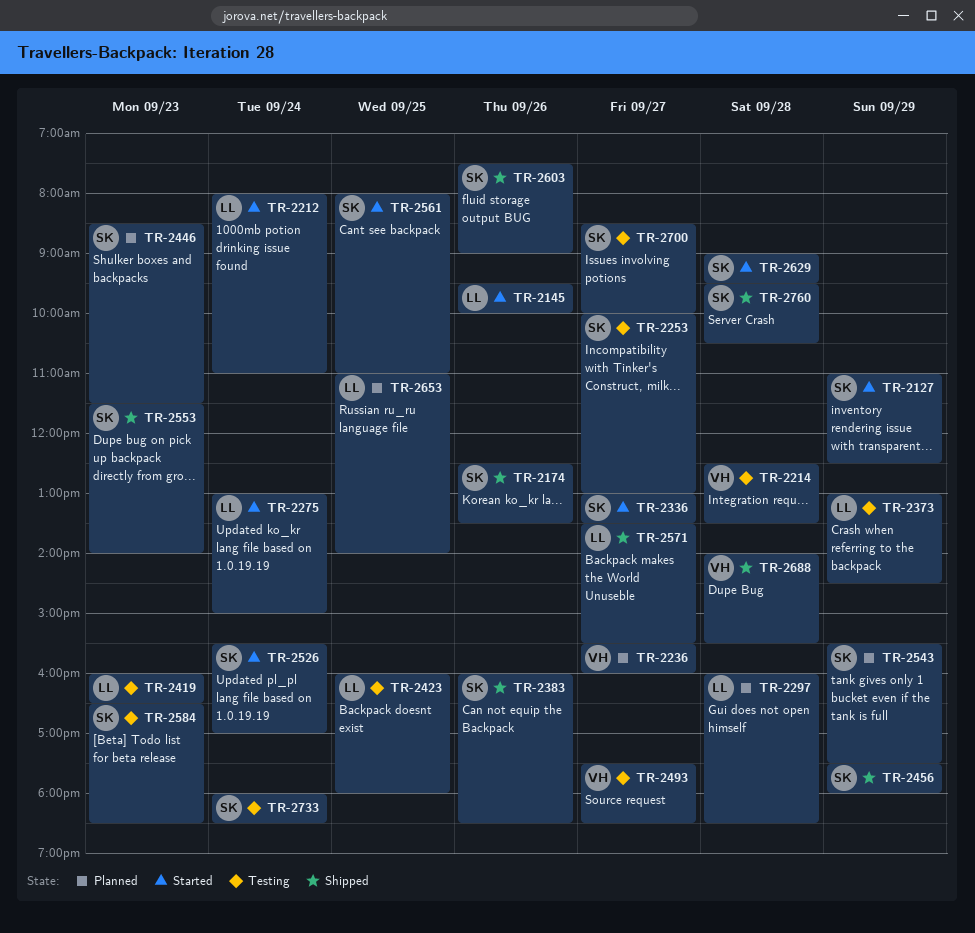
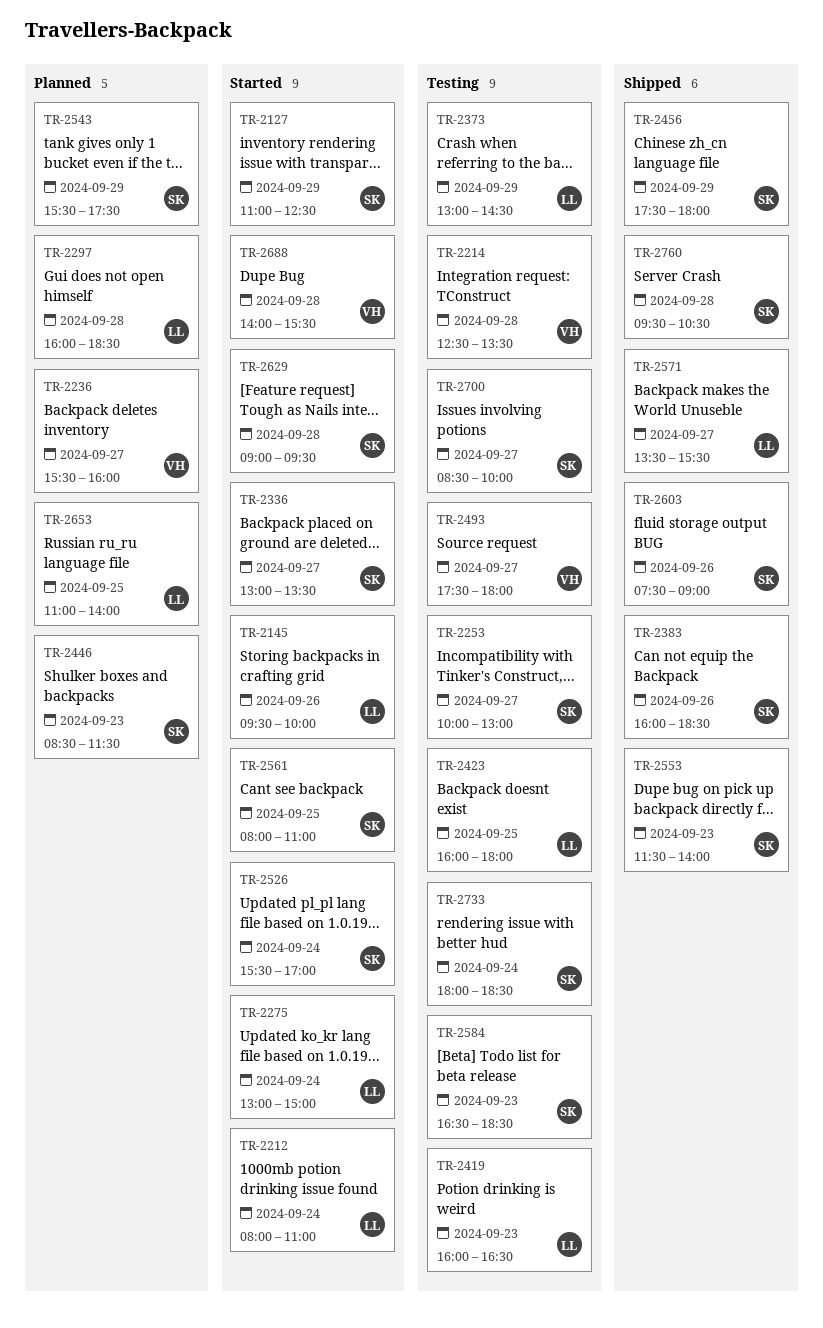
TR-2174: present -> none
TR-2493, ends: 18:30 -> 18:00
TR-2688, status: Shipped -> Started

